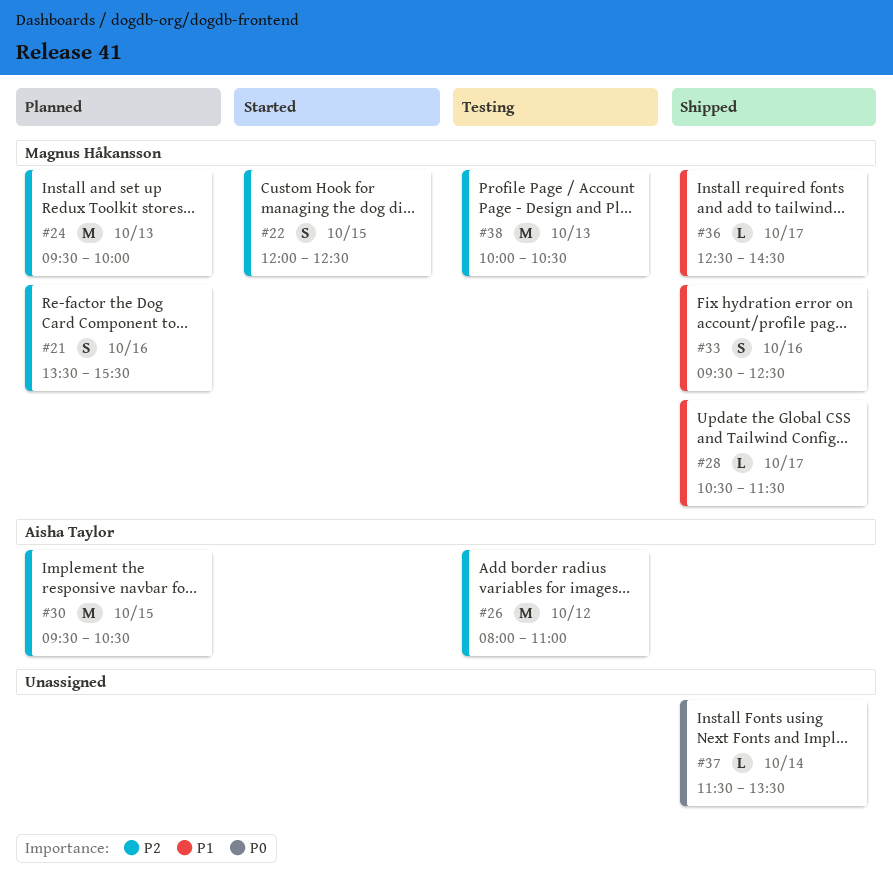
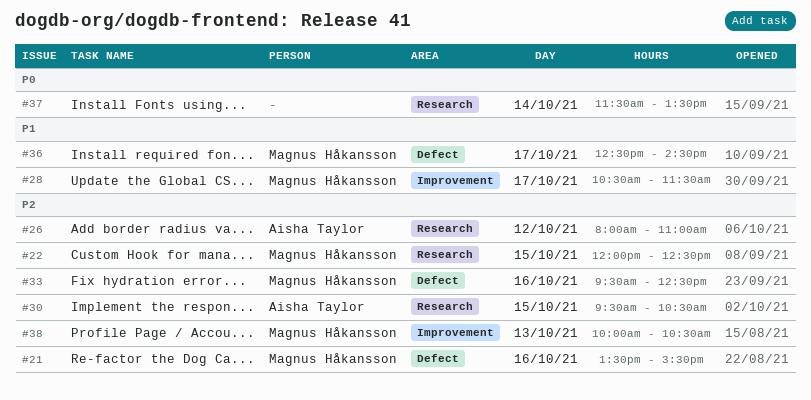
#24: present -> none
#33, priority: P1 -> P2

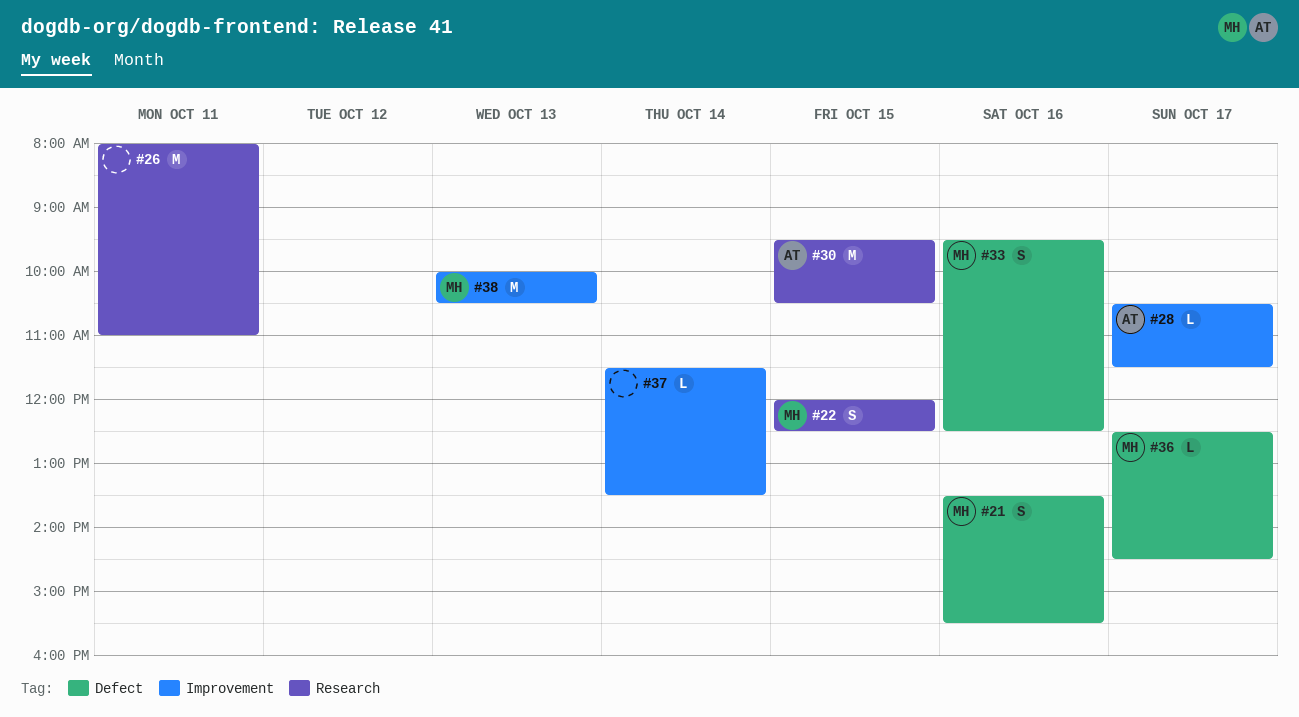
#26, owner: Aisha Taylor -> none
#26, day: Oct 12 -> Oct 11
#28, owner: Magnus Håkansson -> Aisha Taylor
#37, label: Research -> Improvement

